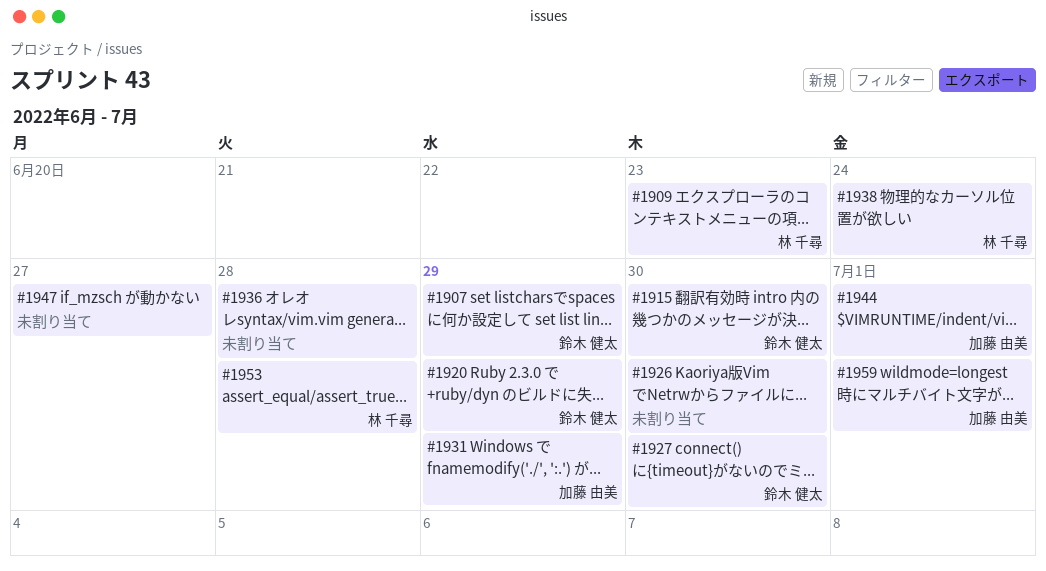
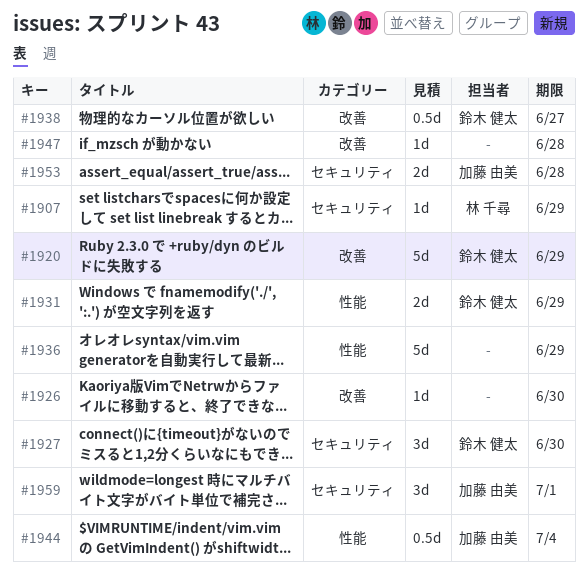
#1907, owner: 鈴木 健太 -> 林 千尋
#1909: present -> none
#1915: present -> none
#1931, owner: 加藤 由美 -> 鈴木 健太
#1936, due: Jun 28 -> Jun 29
#1938, owner: 林 千尋 -> 鈴木 健太
#1938, due: Jun 24 -> Jun 27
#1944, due: Jul 1 -> Jul 4
#1947, due: Jun 27 -> Jun 28
#1953, owner: 林 千尋 -> 加藤 由美

